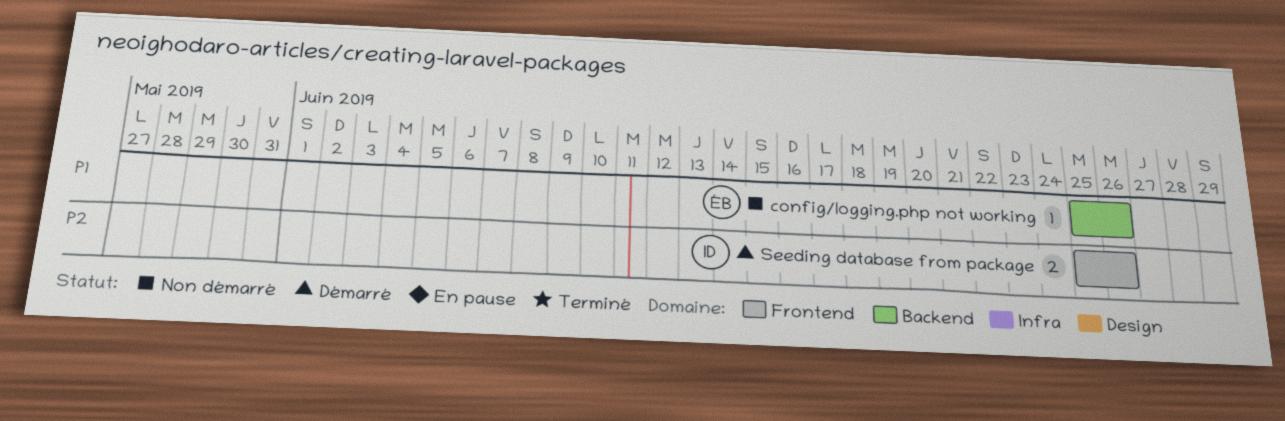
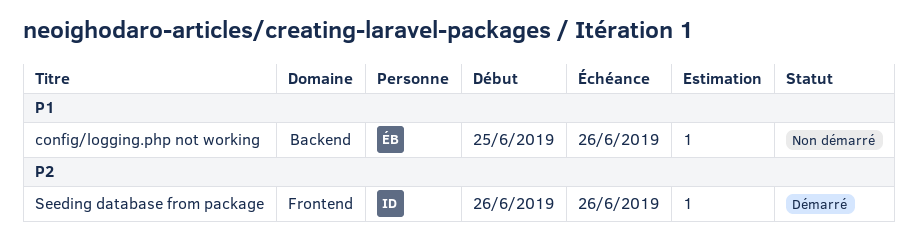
Seeding database from package, estimate: 2 -> 1
Seeding database from package, start: Jun 25 -> Jun 26

